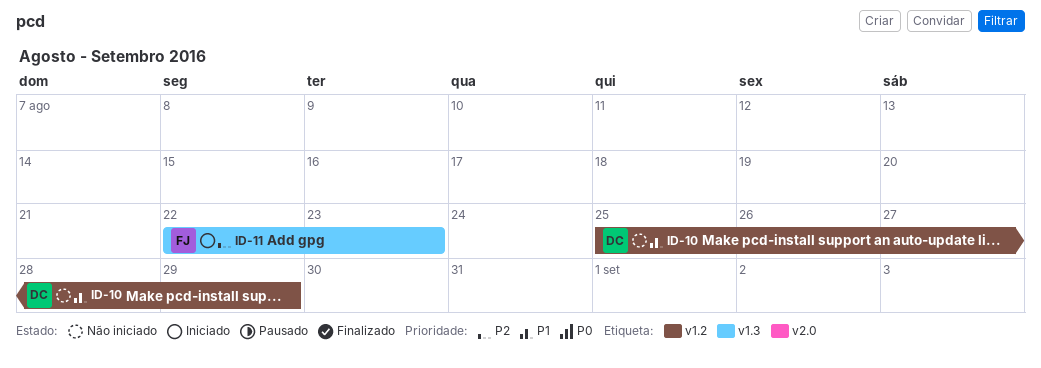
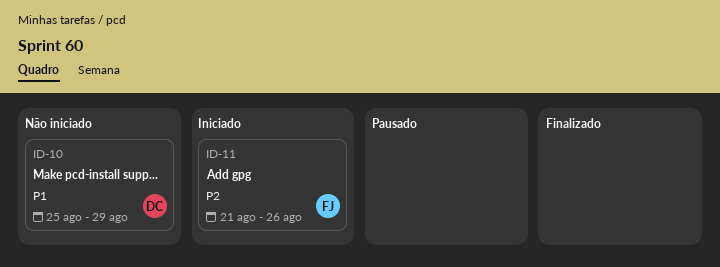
ID-11, start: Aug 22 -> Aug 21
ID-11, due: Aug 23 -> Aug 26

